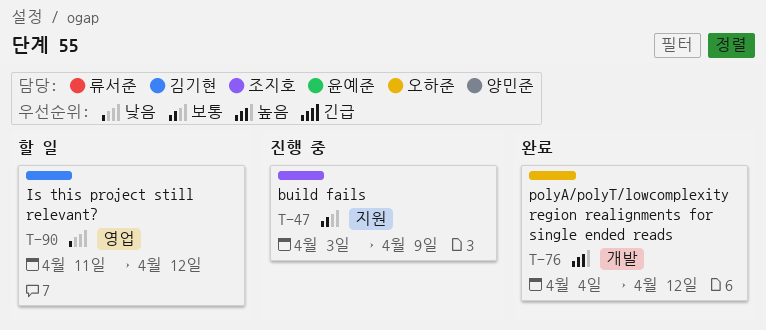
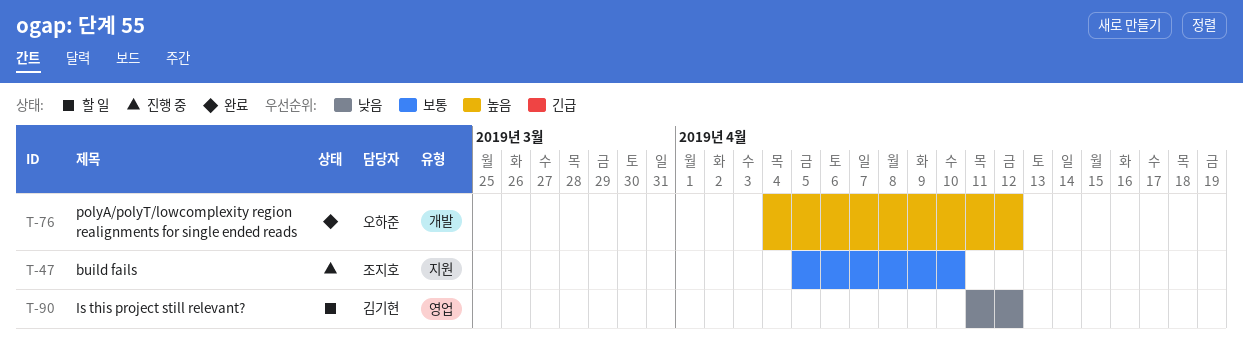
T-47, start: Apr 3 -> Apr 5
T-47, due: Apr 9 -> Apr 10

